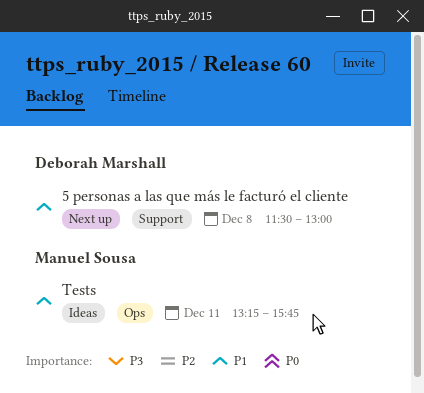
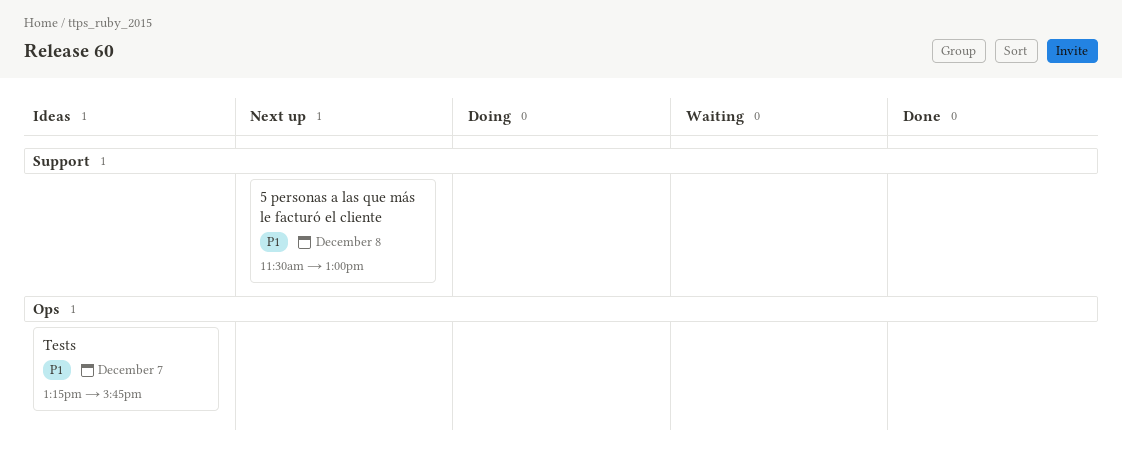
Tests, day: Dec 11 -> Dec 7

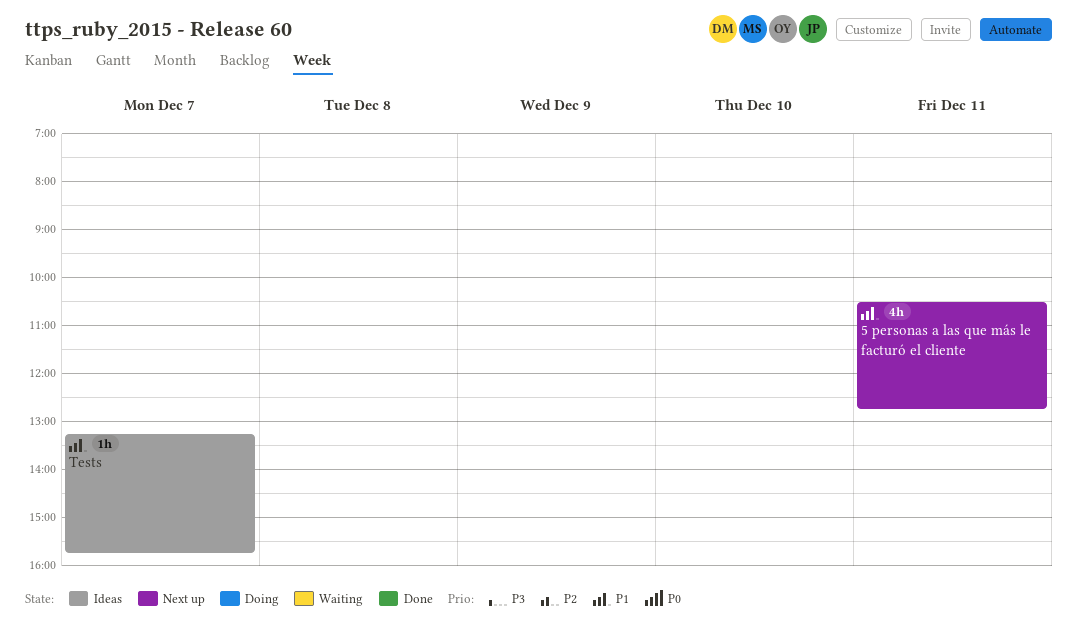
5 personas a las que más le facturó el cliente, day: Dec 8 -> Dec 11
5 personas a las que más le facturó el cliente, begins: 11:30 -> 10:30
5 personas a las que más le facturó el cliente, ends: 13:00 -> 12:45

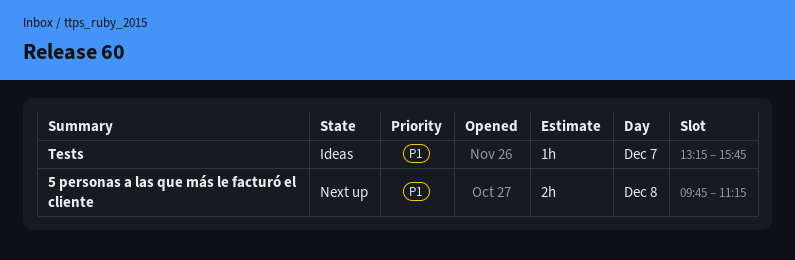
5 personas a las que más le facturó el cliente, estimate: 4h -> 2h
5 personas a las que más le facturó el cliente, day: Dec 11 -> Dec 8
5 personas a las que más le facturó el cliente, begins: 10:30 -> 09:45
5 personas a las que más le facturó el cliente, ends: 12:45 -> 11:15

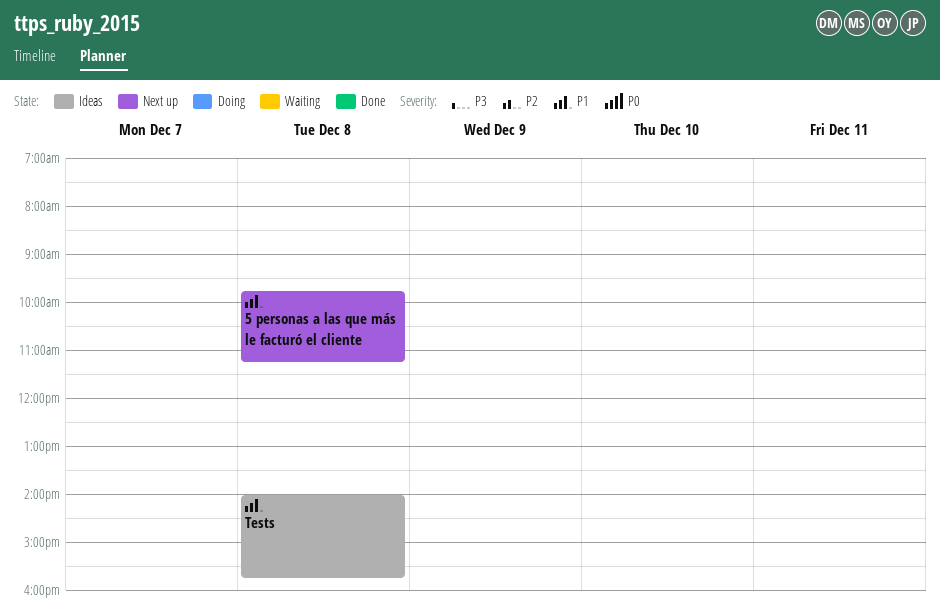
Tests, day: Dec 7 -> Dec 8
Tests, begins: 13:15 -> 14:00

